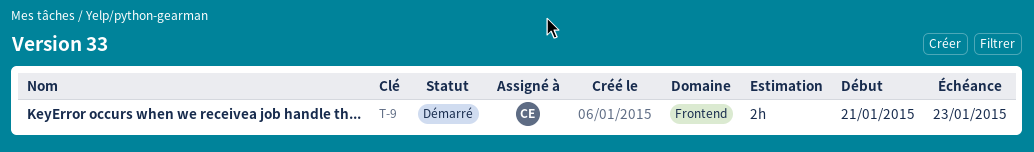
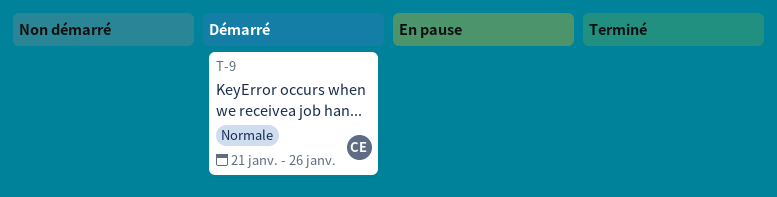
T-9, due: Jan 23 -> Jan 26

